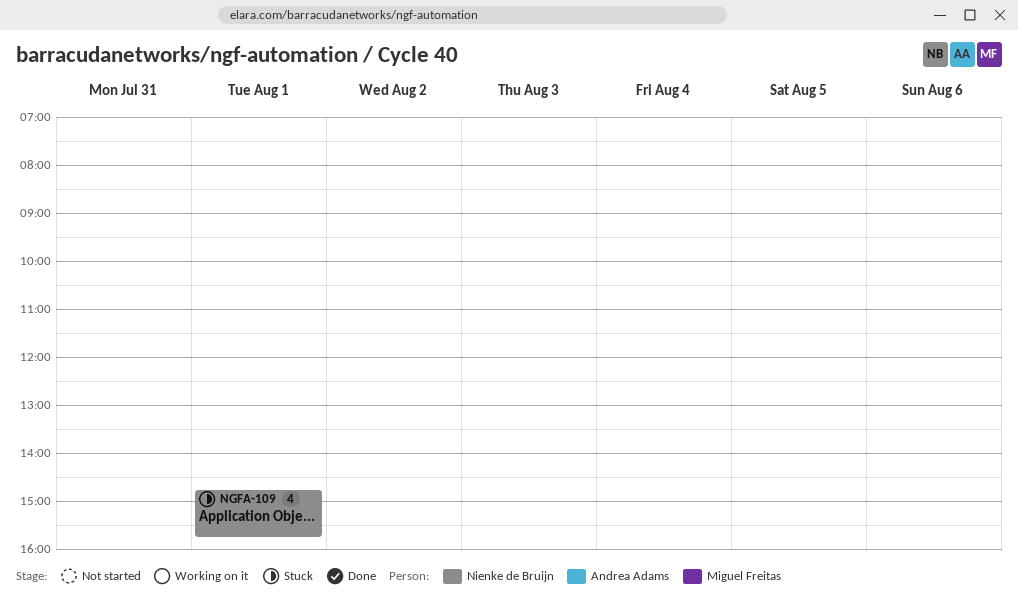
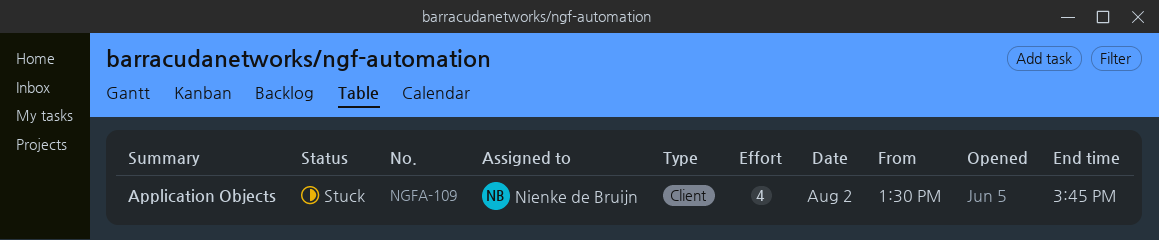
NGFA-109, day: Aug 1 -> Aug 2
NGFA-109, begins: 14:45 -> 13:30

